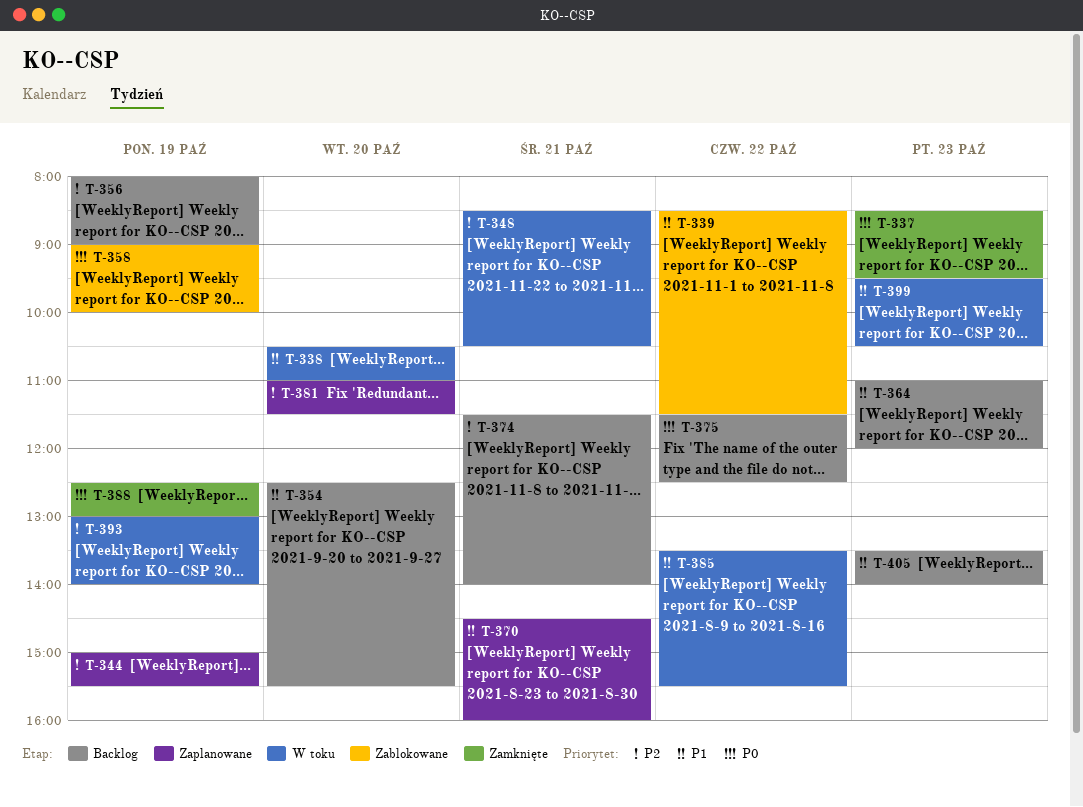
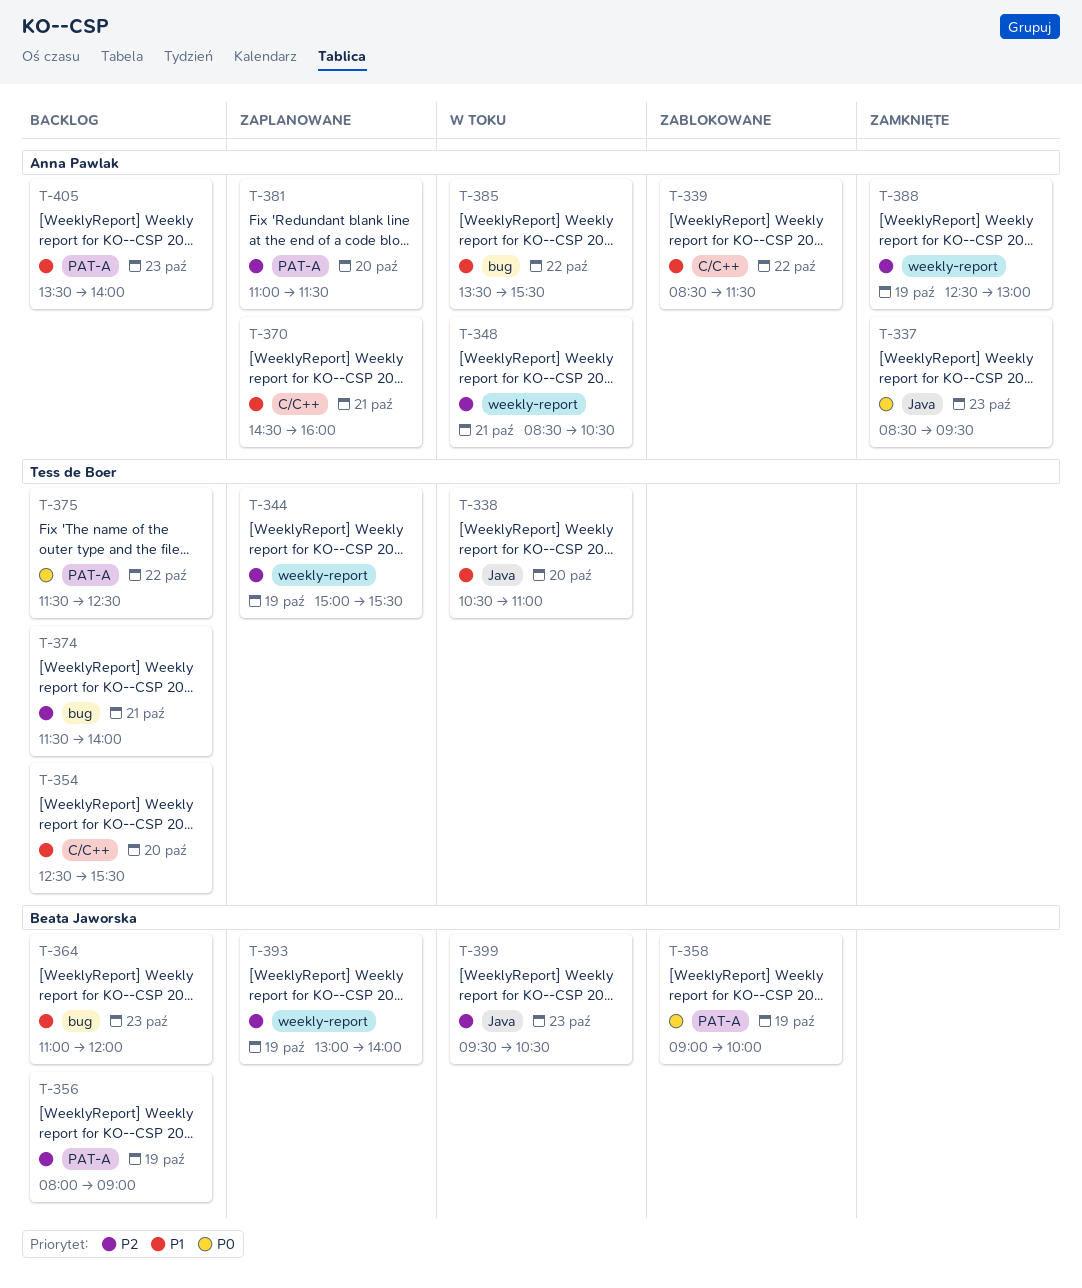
T-388, priority: P0 -> P2
T-393, status: W toku -> Zaplanowane
T-399, priority: P1 -> P2

